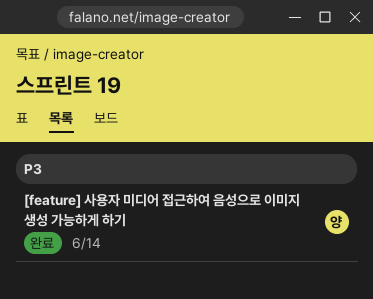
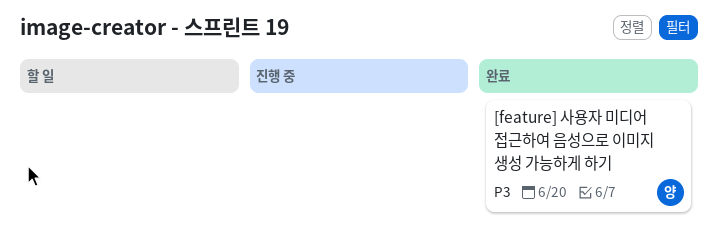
[feature] 사용자 미디어 접근하여 음성으로 이미지 생성 가능하게 하기, due: Jun 14 -> Jun 20

